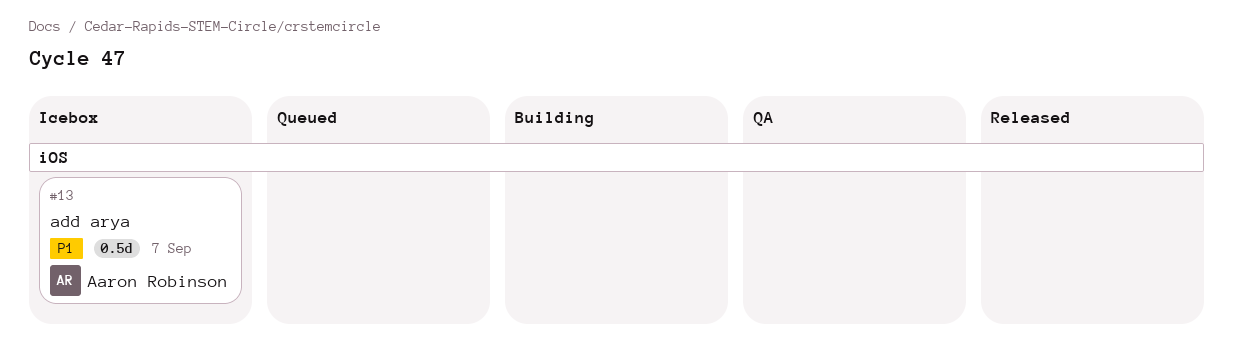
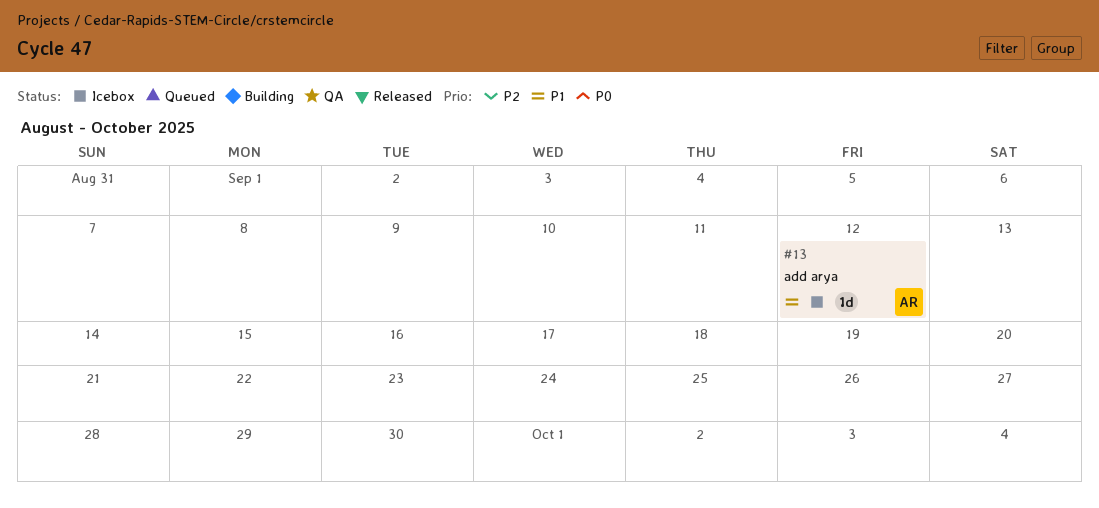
#13, estimate: 0.5d -> 1d
#13, due: Sep 7 -> Sep 12

